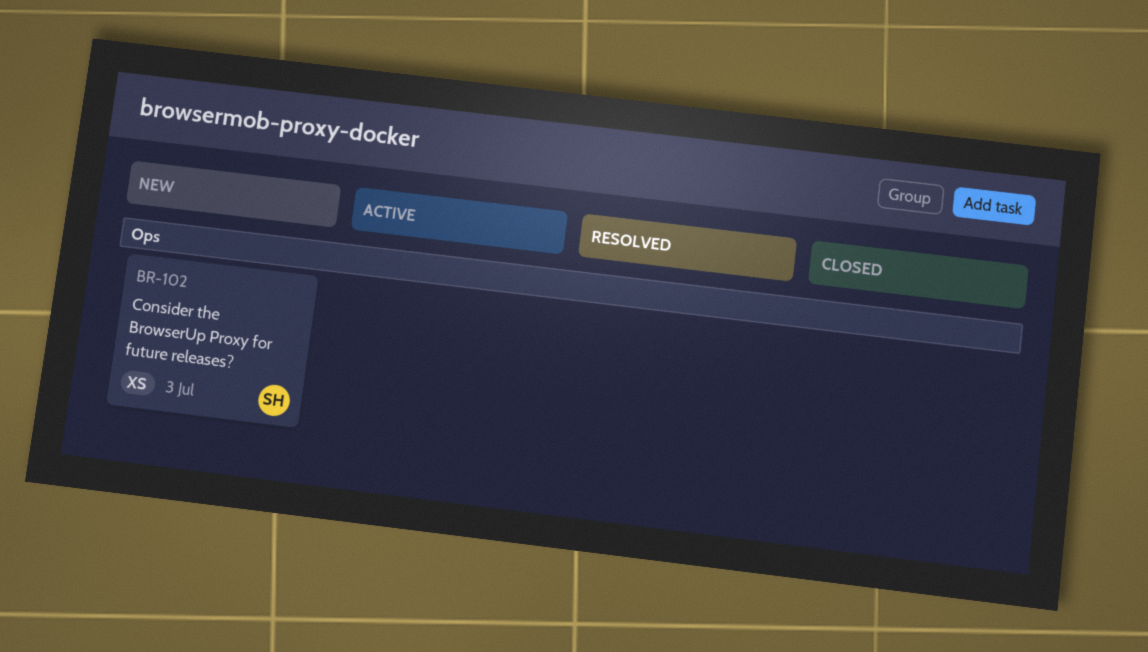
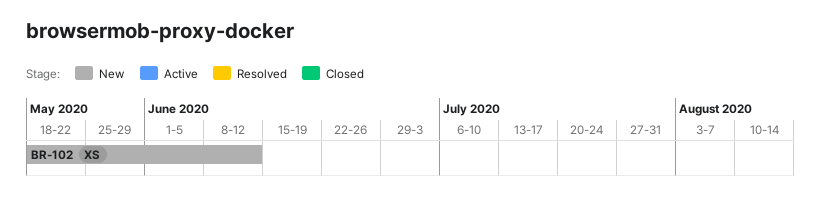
BR-102, due: Jul 3 -> Jun 12

